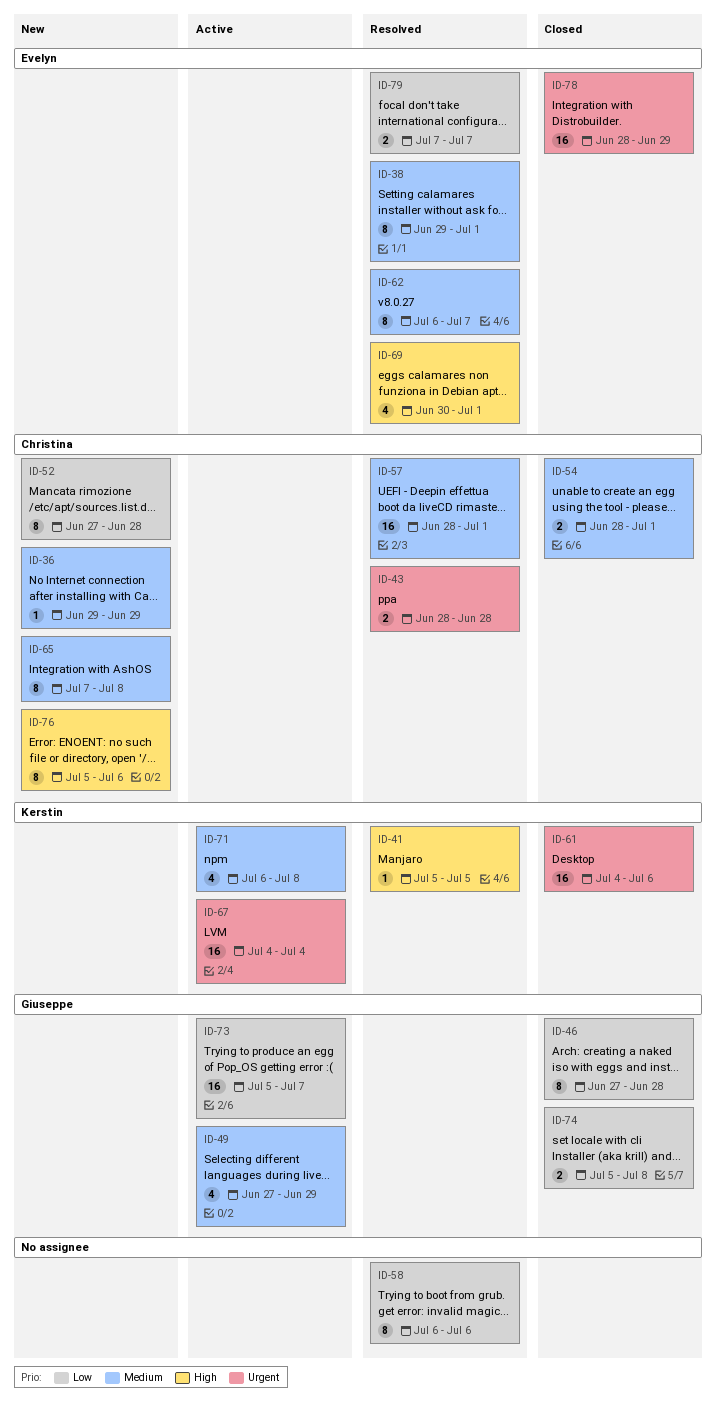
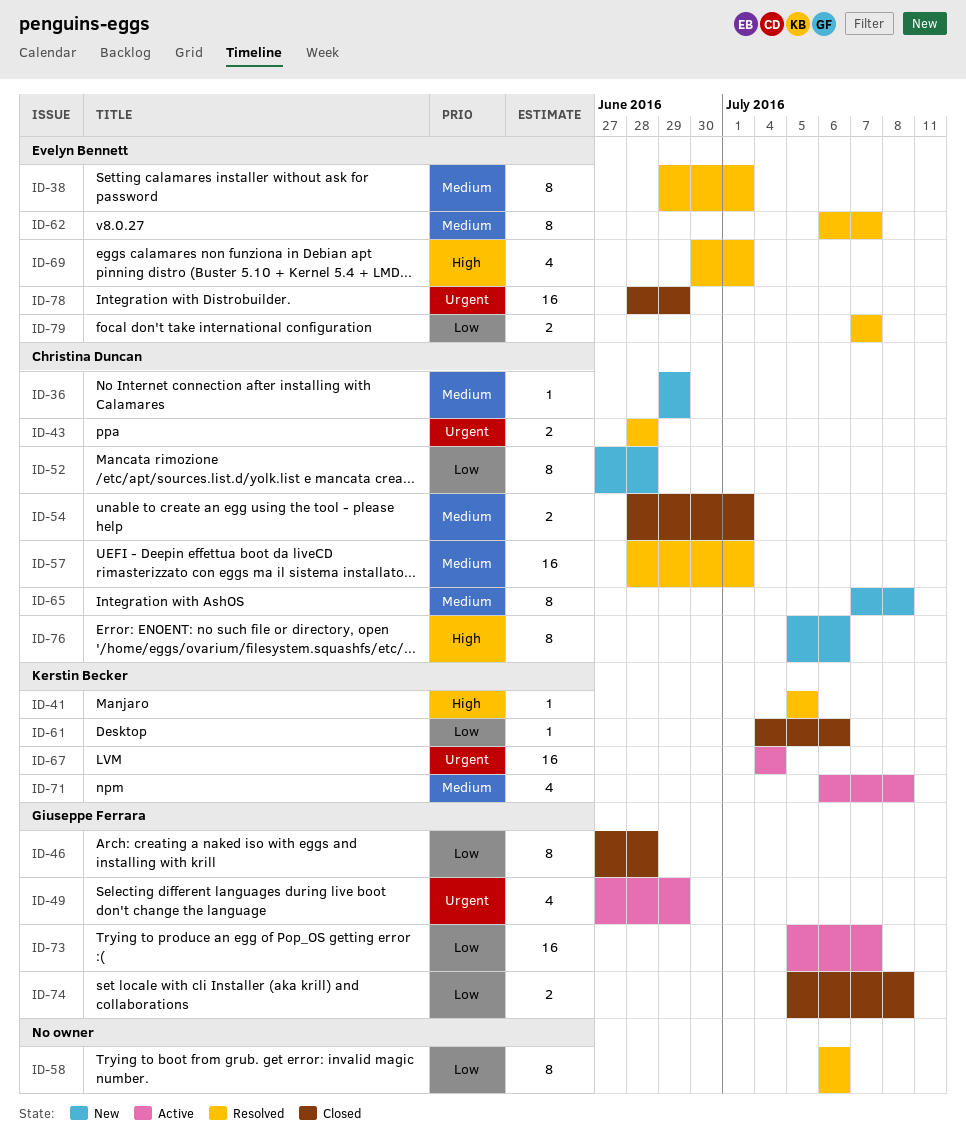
ID-49, priority: Medium -> Urgent
ID-61, priority: Urgent -> Low
ID-61, estimate: 16 -> 1

